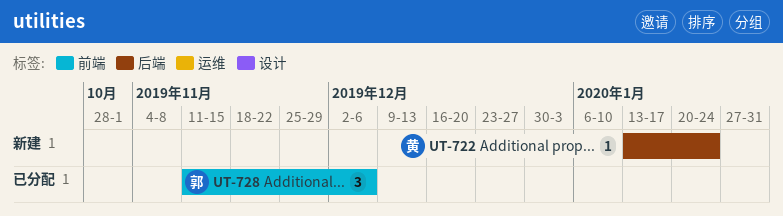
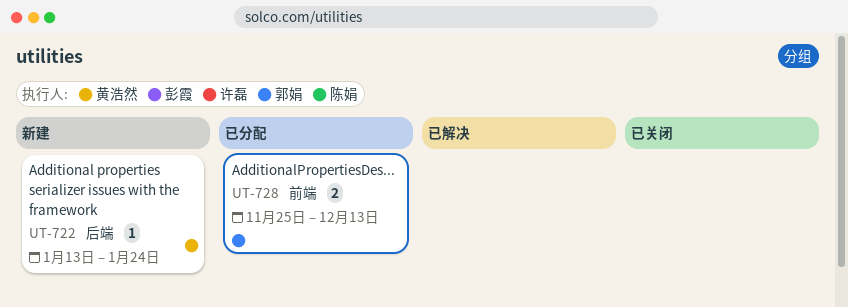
UT-728, estimate: 3 -> 2
UT-728, start: Nov 11 -> Nov 25
UT-728, due: Dec 6 -> Dec 13

